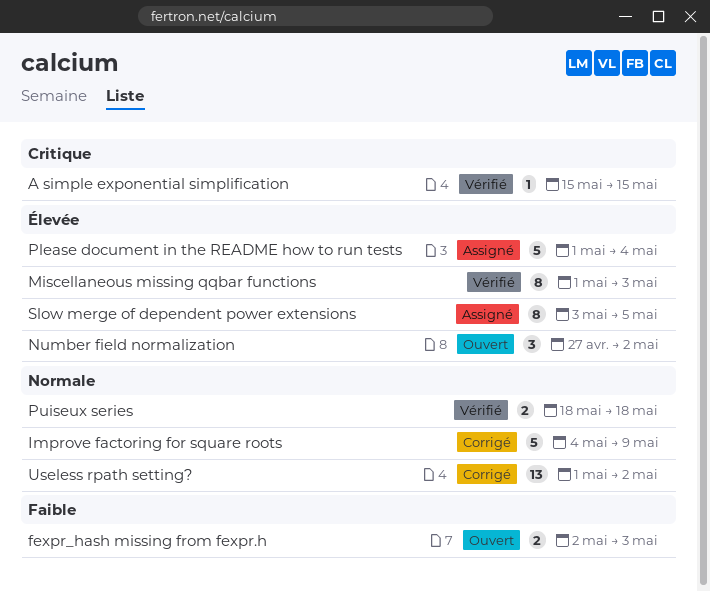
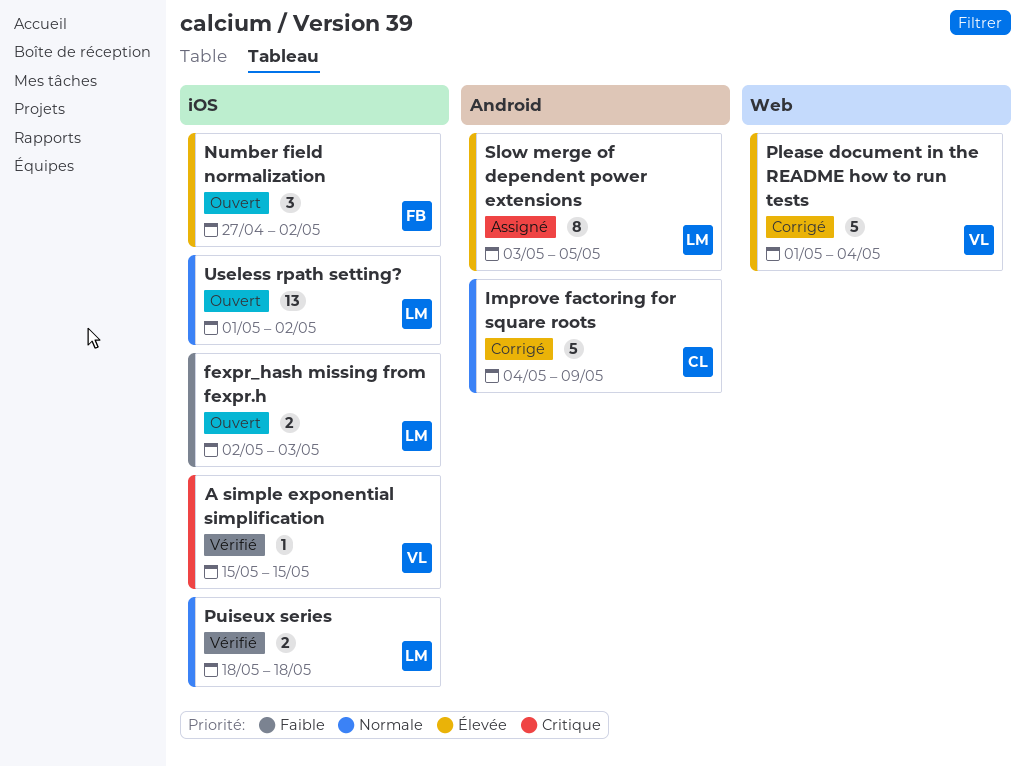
Miscellaneous missing qqbar functions: present -> none
Please document in the README how to run tests, status: Assigné -> Corrigé
Useless rpath setting?, status: Corrigé -> Ouvert

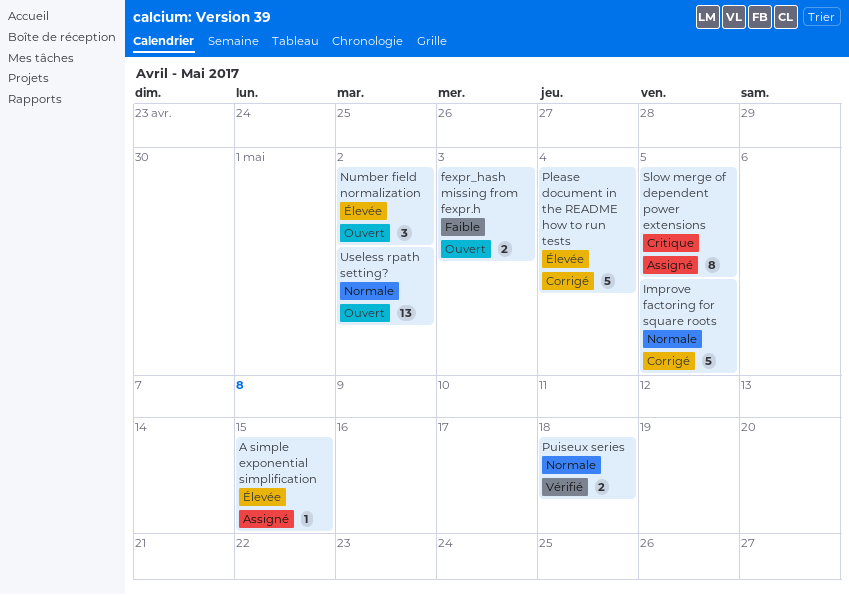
A simple exponential simplification, status: Vérifié -> Assigné
A simple exponential simplification, priority: Critique -> Élevée
Improve factoring for square roots, due: May 9 -> May 5
Slow merge of dependent power extensions, priority: Élevée -> Critique

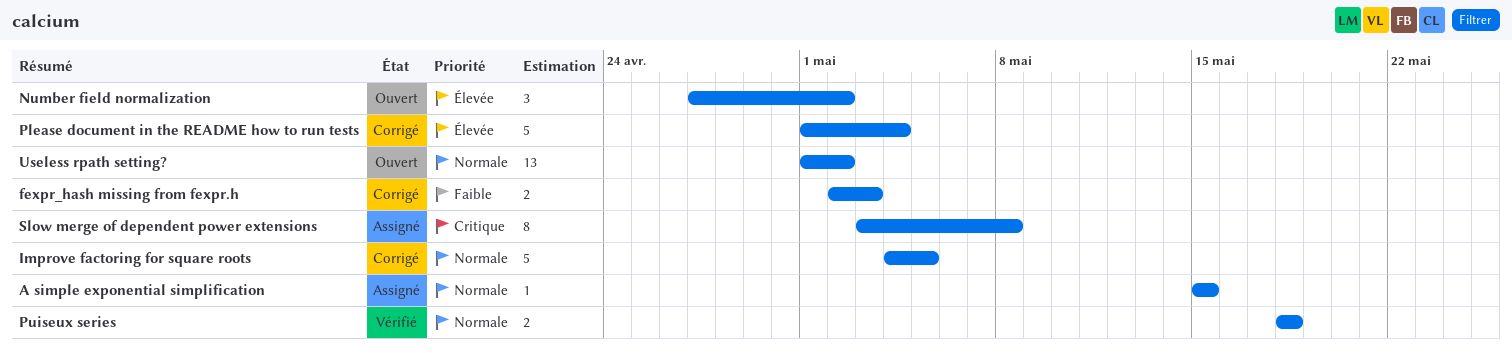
A simple exponential simplification, priority: Élevée -> Normale
fexpr_hash missing from fexpr.h, status: Ouvert -> Corrigé
Slow merge of dependent power extensions, due: May 5 -> May 8

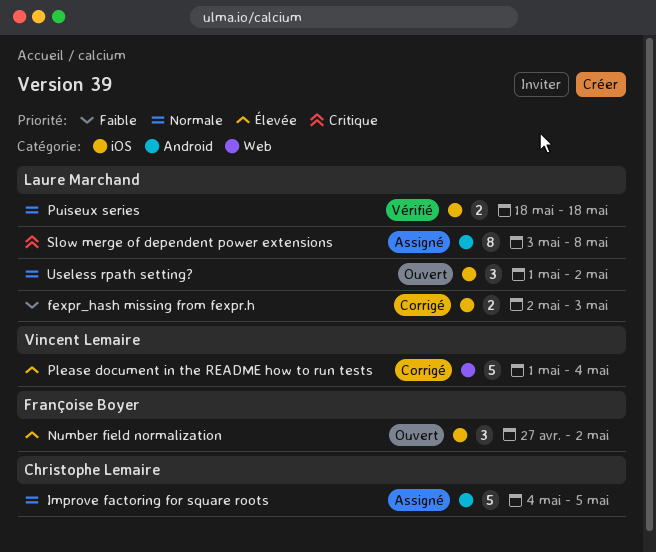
A simple exponential simplification: present -> none
Improve factoring for square roots, status: Corrigé -> Assigné
Useless rpath setting?, estimate: 13 -> 3

